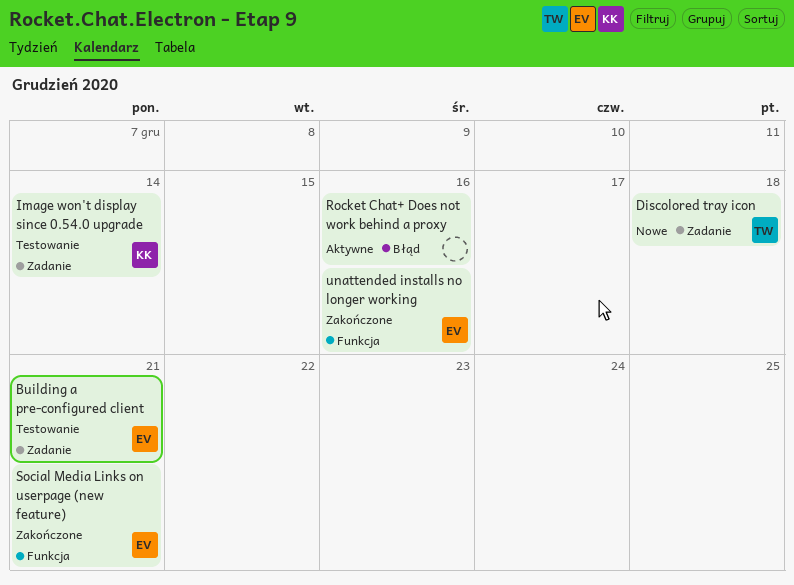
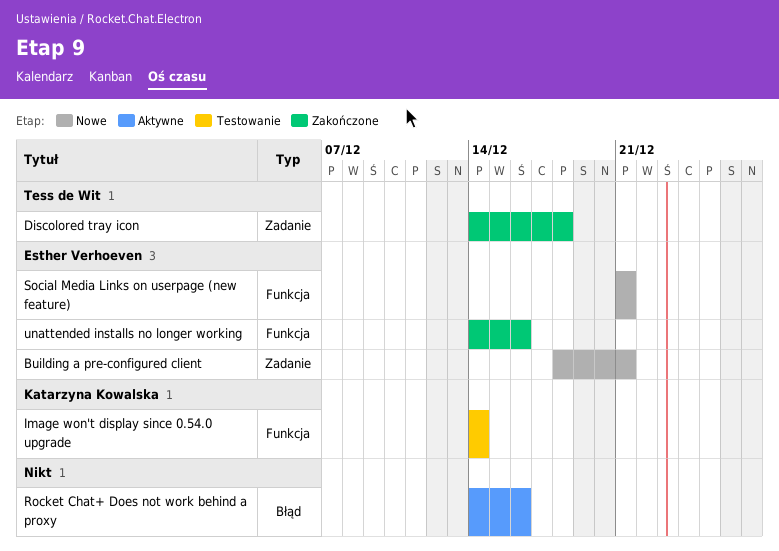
Building a pre-configured client, status: Testowanie -> Nowe
Discolored tray icon, status: Nowe -> Zakończone
Image won't display since 0.54.0 upgrade, label: Zadanie -> Funkcja
Social Media Links on userpage (new feature), status: Zakończone -> Nowe

